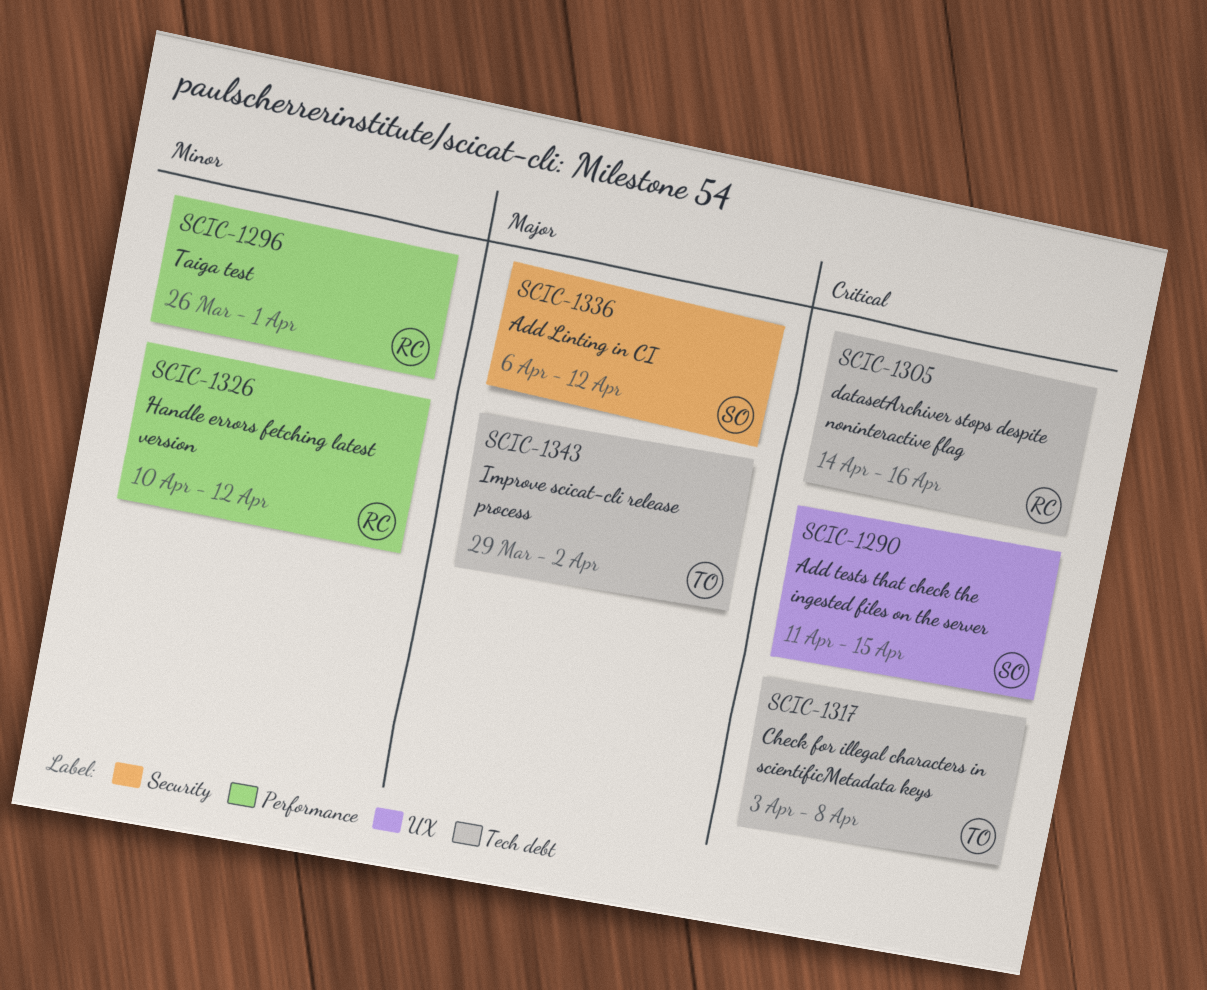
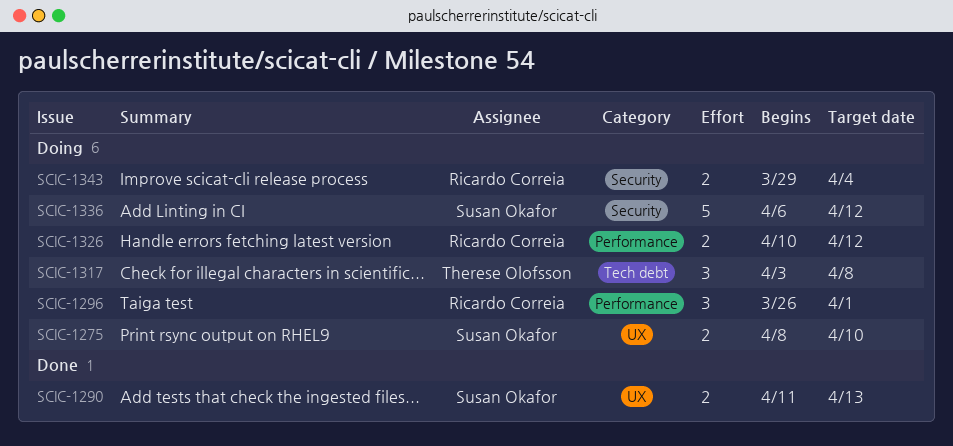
SCIC-1275: none -> present
SCIC-1290, due: Apr 15 -> Apr 13
SCIC-1305: present -> none
SCIC-1343, owner: Therese Olofsson -> Ricardo Correia
SCIC-1343, label: Tech debt -> Security
SCIC-1343, due: Apr 2 -> Apr 4

